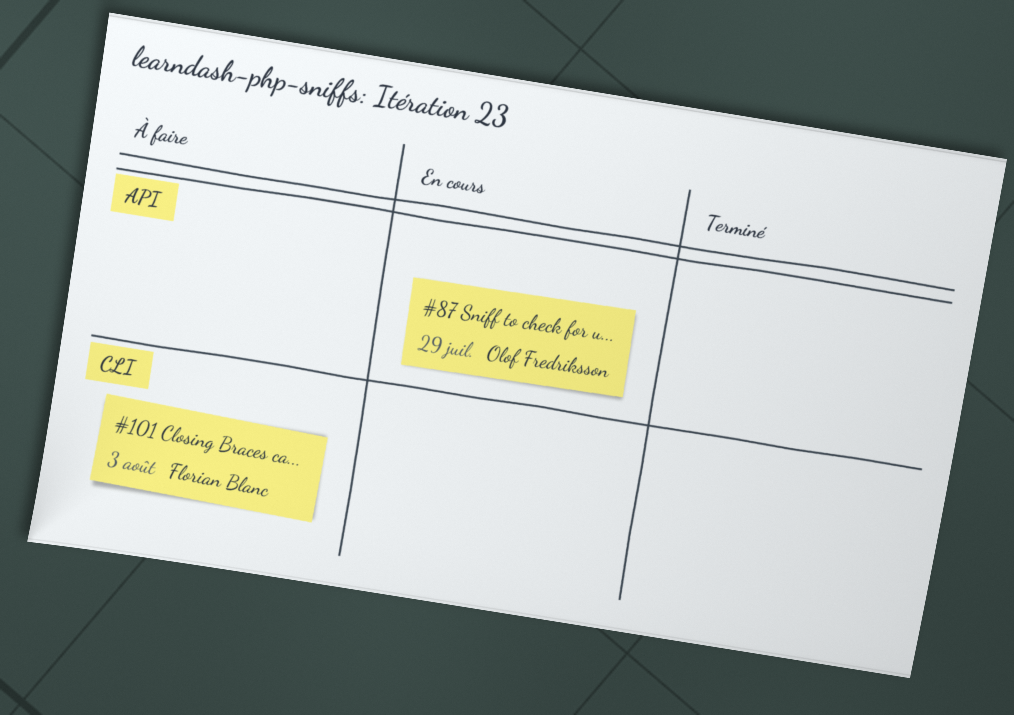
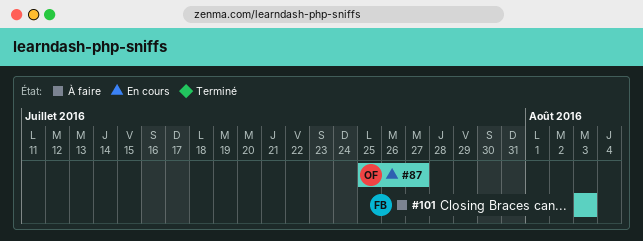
#87, due: Jul 29 -> Jul 27

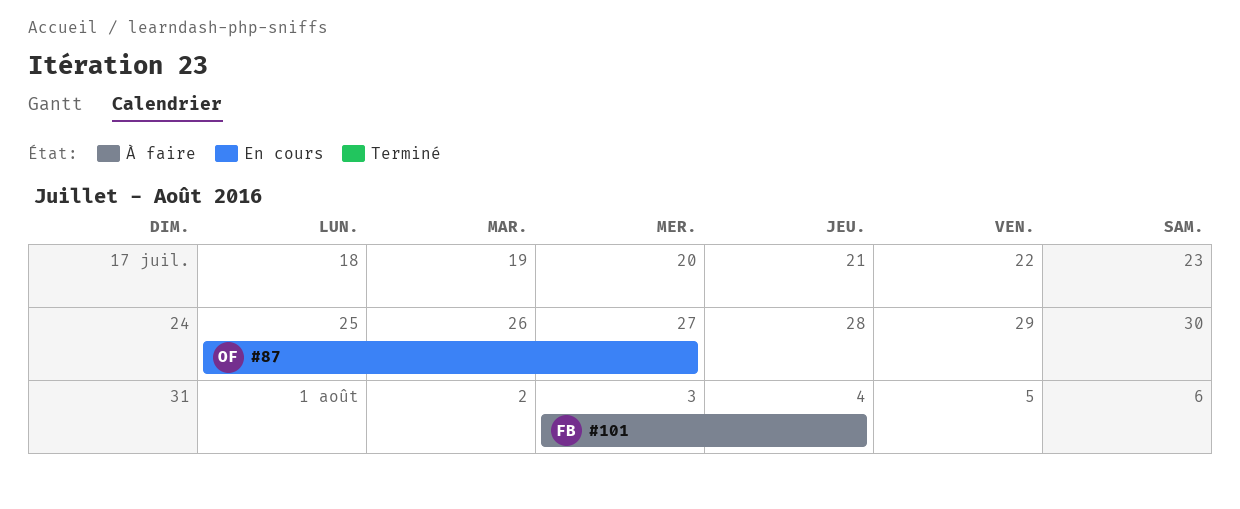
#101, due: Aug 3 -> Aug 4

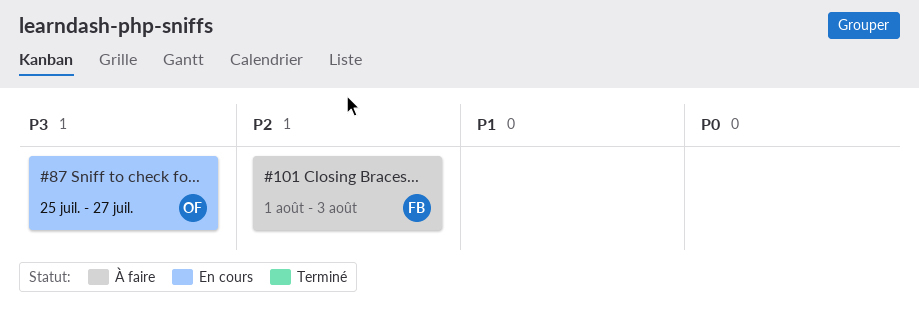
#101, start: Aug 3 -> Aug 1
#101, due: Aug 4 -> Aug 3

